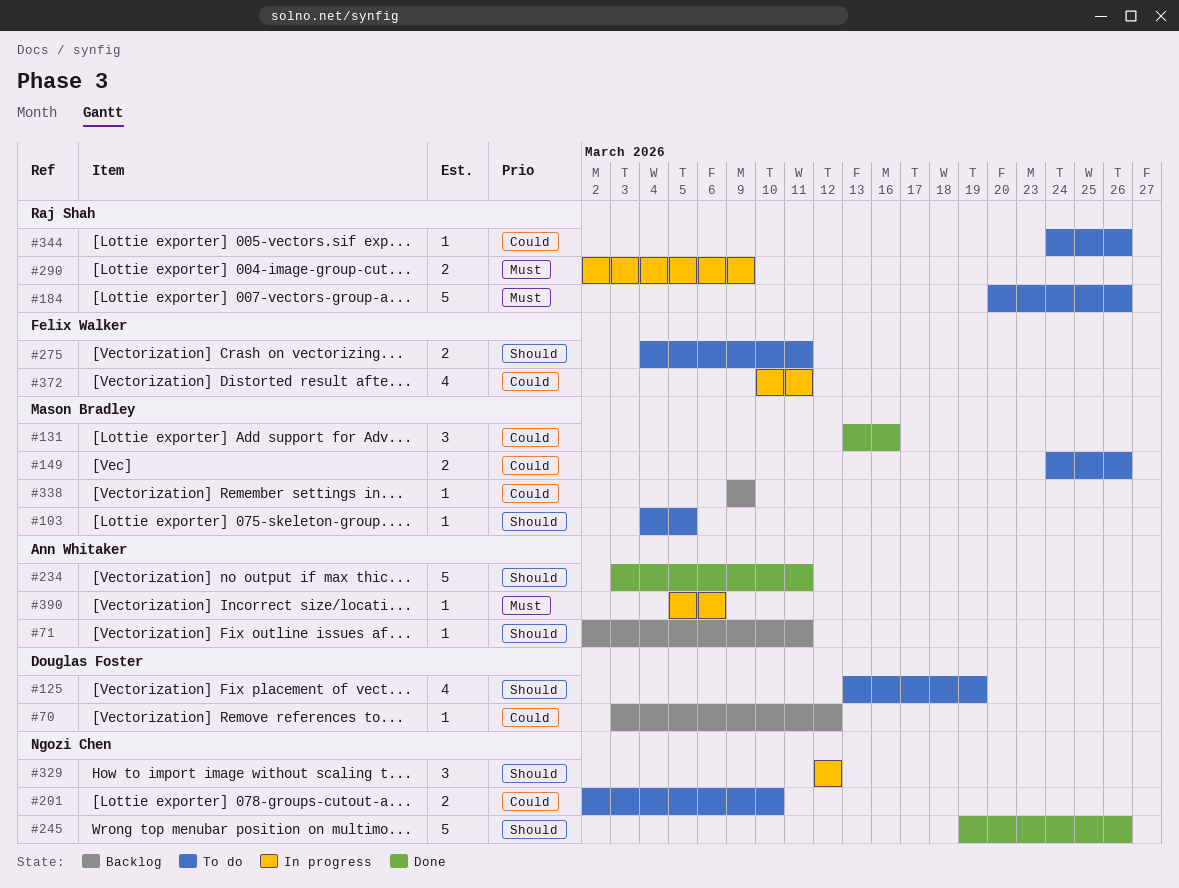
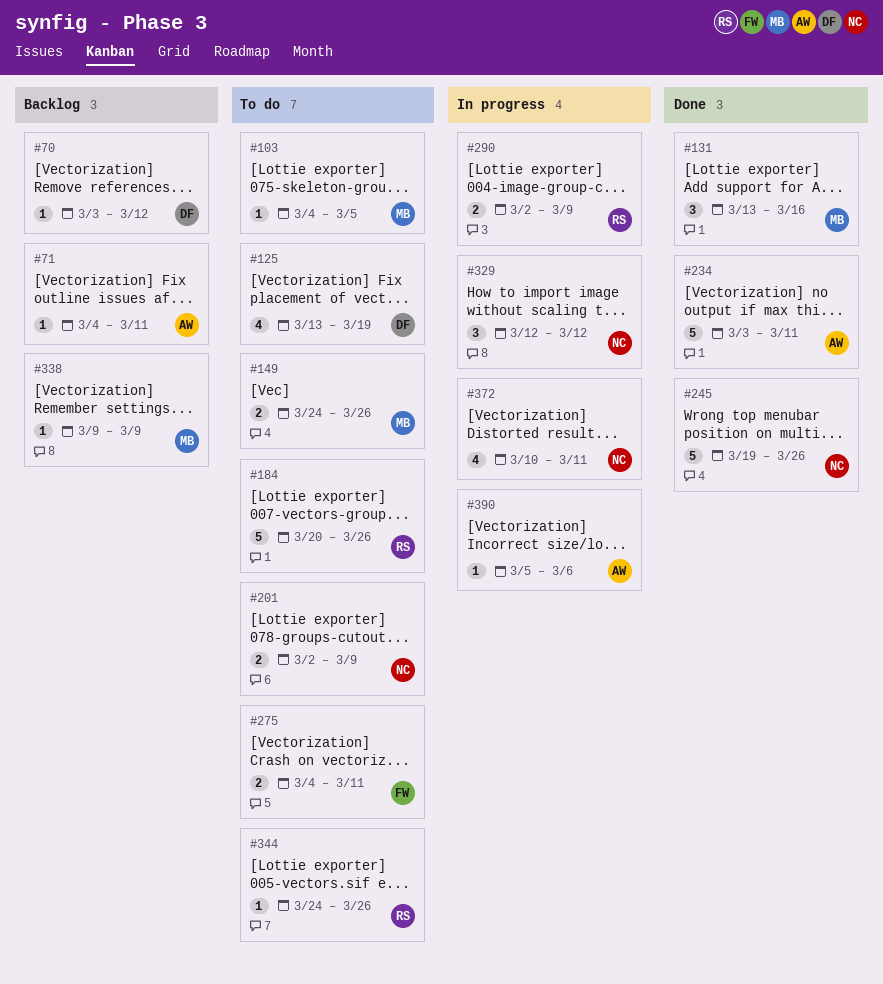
#71, start: Mar 2 -> Mar 4
#201, due: Mar 10 -> Mar 9
#372, owner: Felix Walker -> Ngozi Chen

